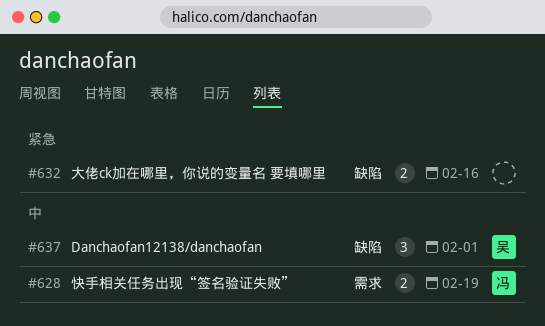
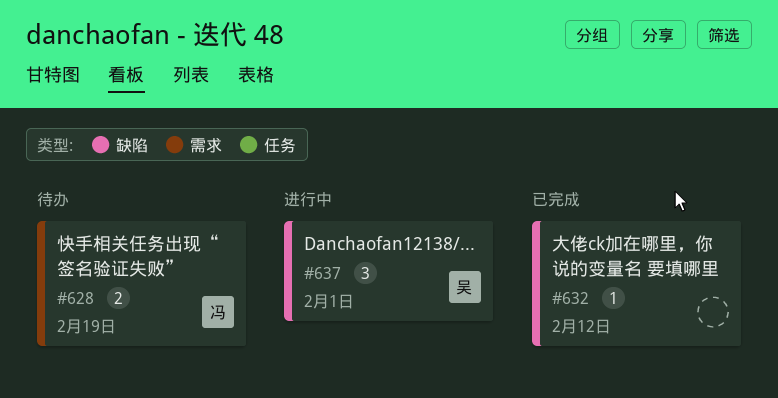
#632, estimate: 2 -> 1
#632, due: Feb 16 -> Feb 12

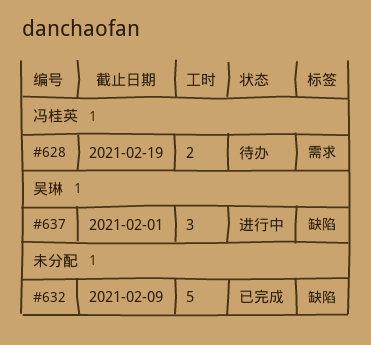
#632, estimate: 1 -> 5
#632, due: Feb 12 -> Feb 9

